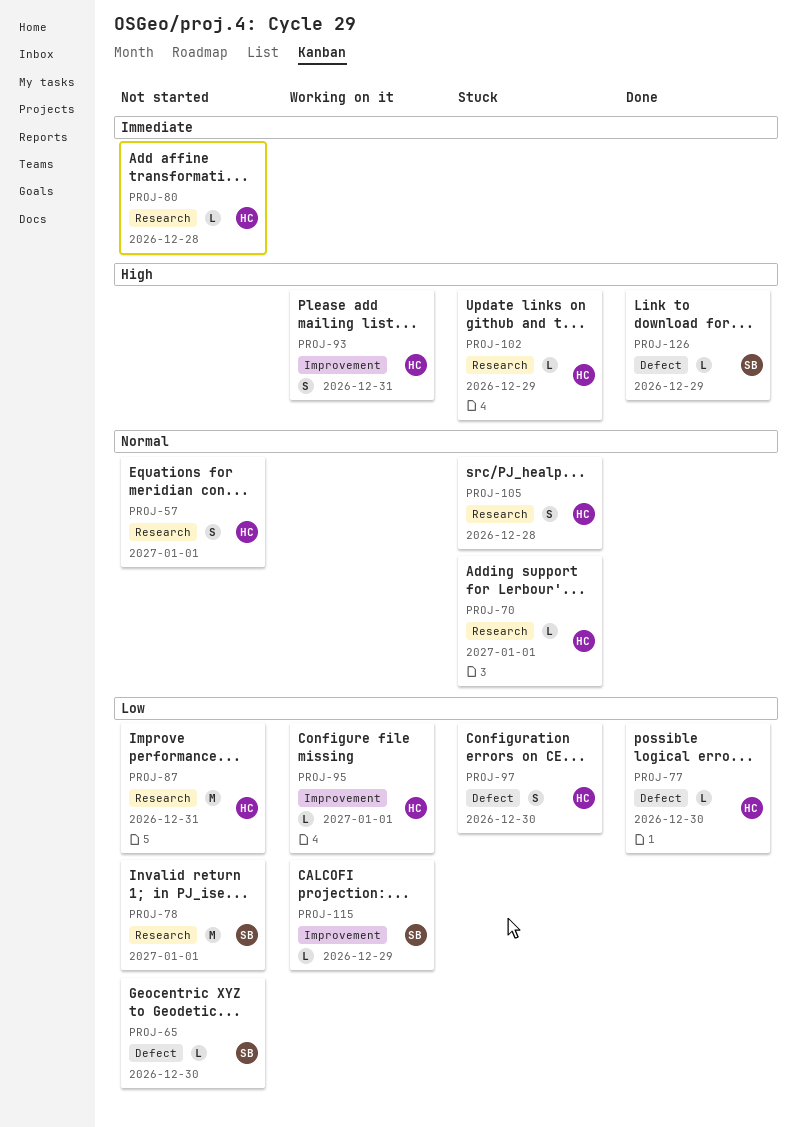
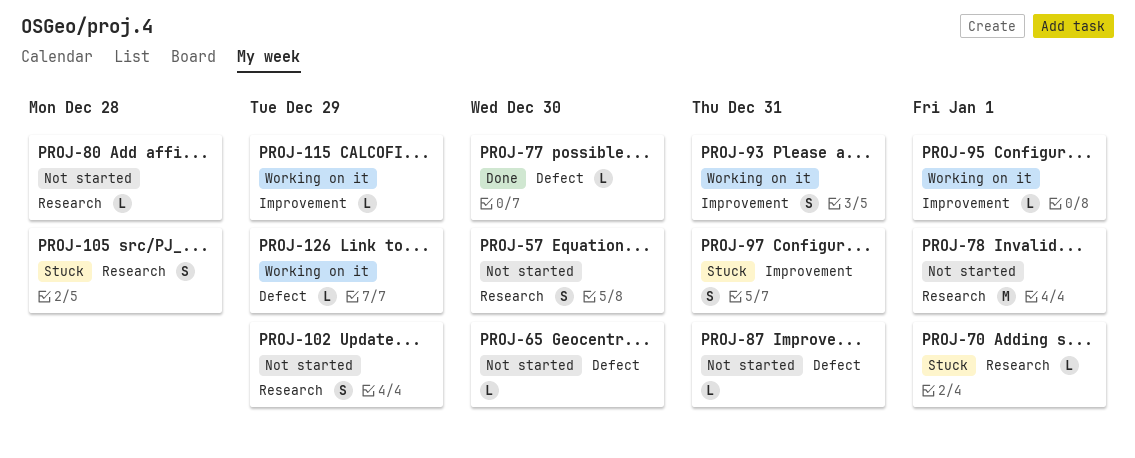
PROJ-57, due: Jan 1 -> Dec 30
PROJ-87, label: Research -> Defect
PROJ-87, estimate: M -> L
PROJ-97, label: Defect -> Improvement
PROJ-97, due: Dec 30 -> Dec 31
PROJ-102, status: Stuck -> Not started
PROJ-102, estimate: L -> S
PROJ-126, status: Done -> Working on it

